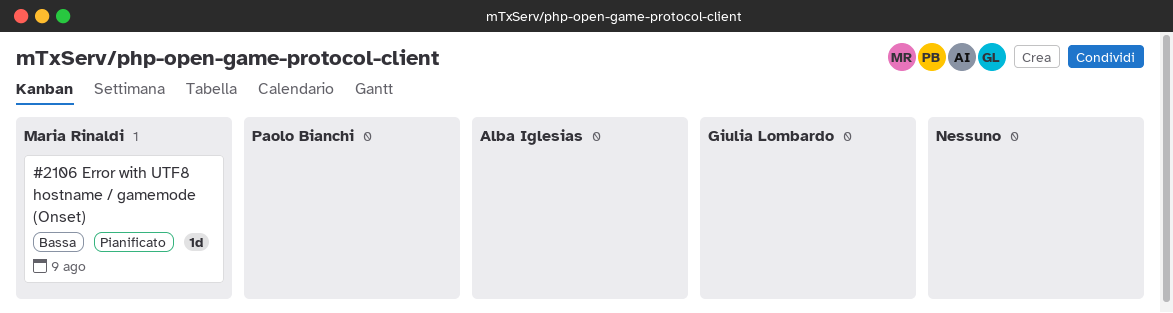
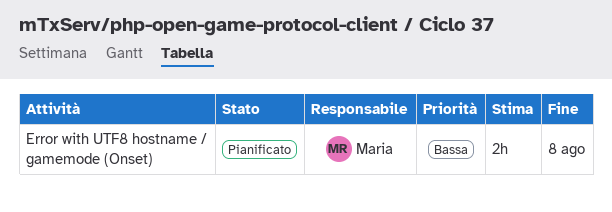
Error with UTF8 hostname / gamemode (Onset), estimate: 1d -> 2h
Error with UTF8 hostname / gamemode (Onset), due: Aug 9 -> Aug 8

